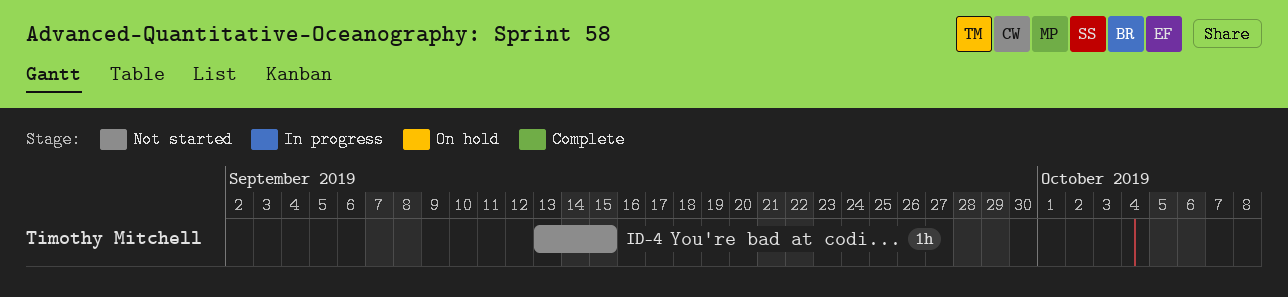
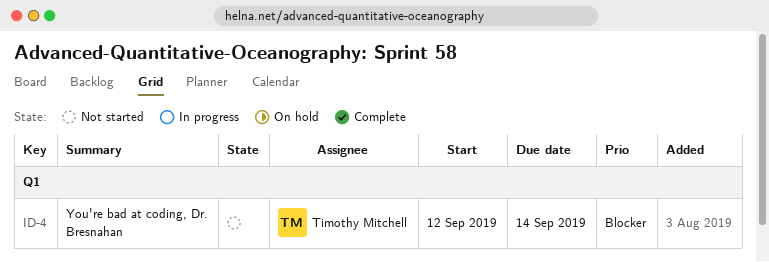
ID-4, start: Sep 13 -> Sep 12
ID-4, due: Sep 15 -> Sep 14

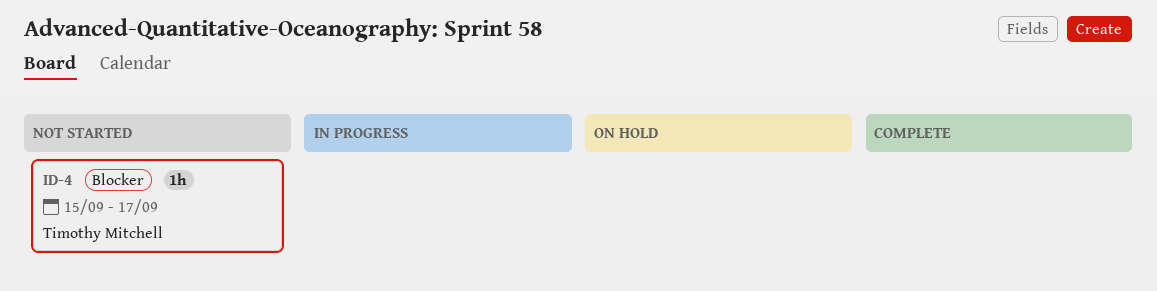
ID-4, start: Sep 12 -> Sep 15
ID-4, due: Sep 14 -> Sep 17

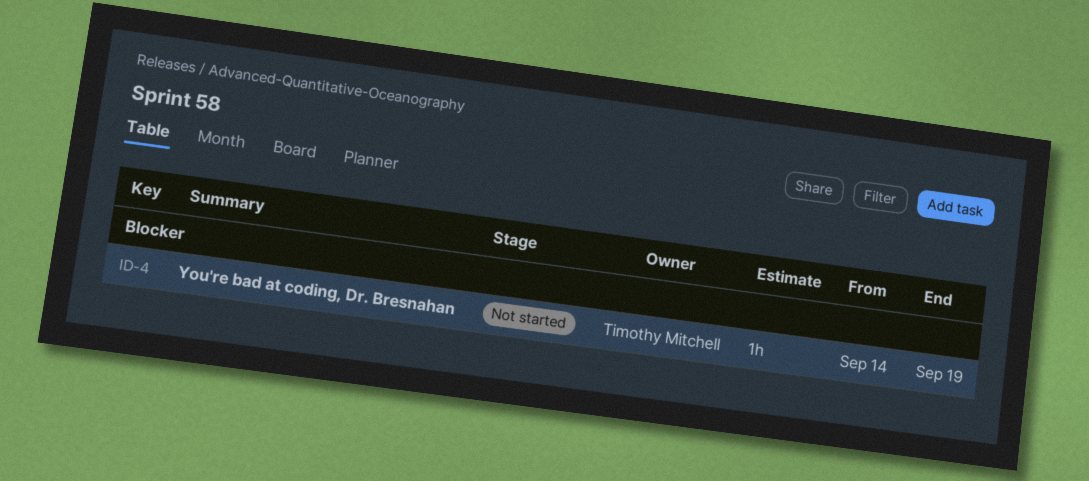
ID-4, start: Sep 15 -> Sep 14
ID-4, due: Sep 17 -> Sep 19

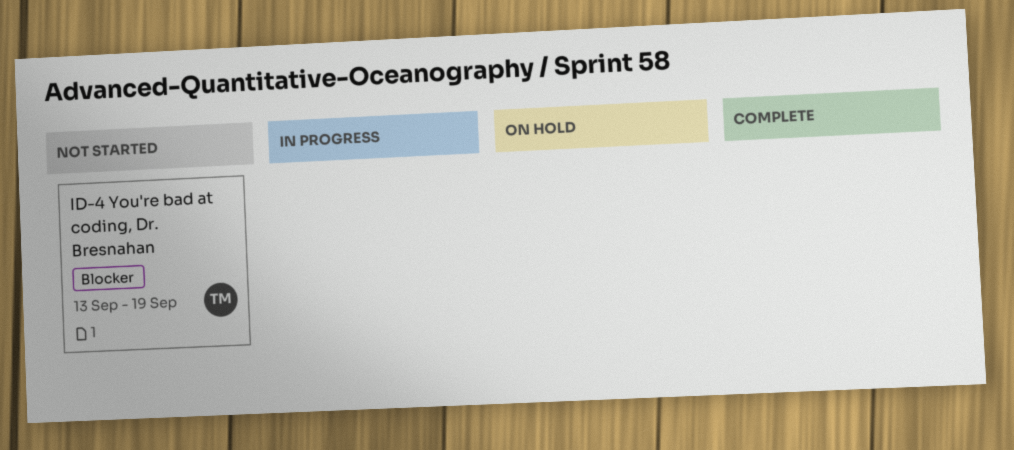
ID-4, start: Sep 14 -> Sep 13

